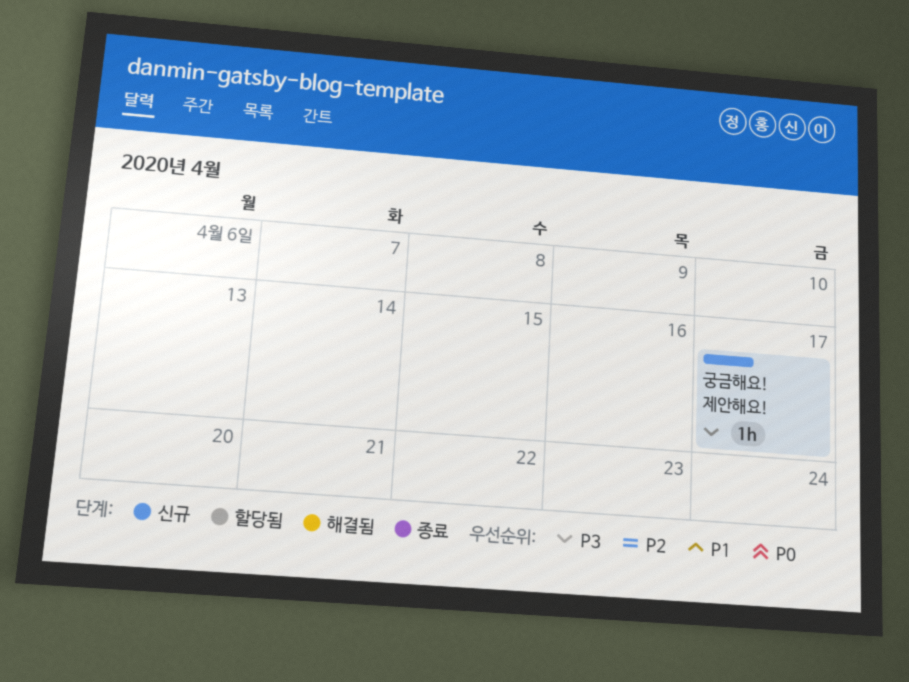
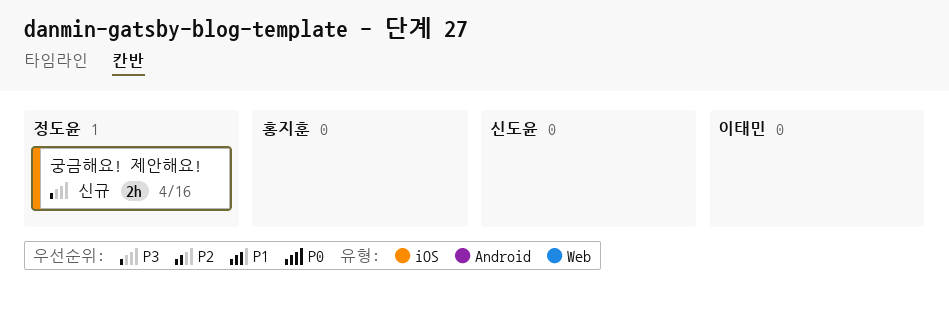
궁금해요! 제안해요!, estimate: 1h -> 2h
궁금해요! 제안해요!, due: Apr 17 -> Apr 16

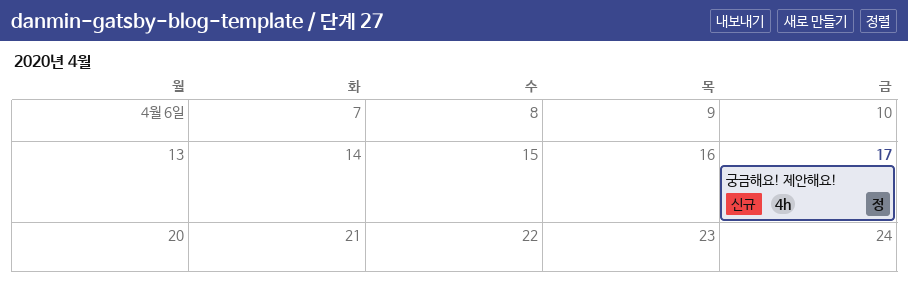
궁금해요! 제안해요!, estimate: 2h -> 4h
궁금해요! 제안해요!, due: Apr 16 -> Apr 17

